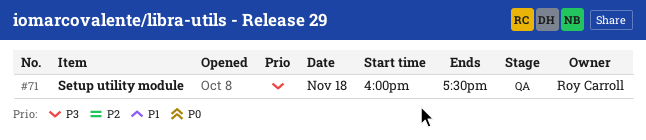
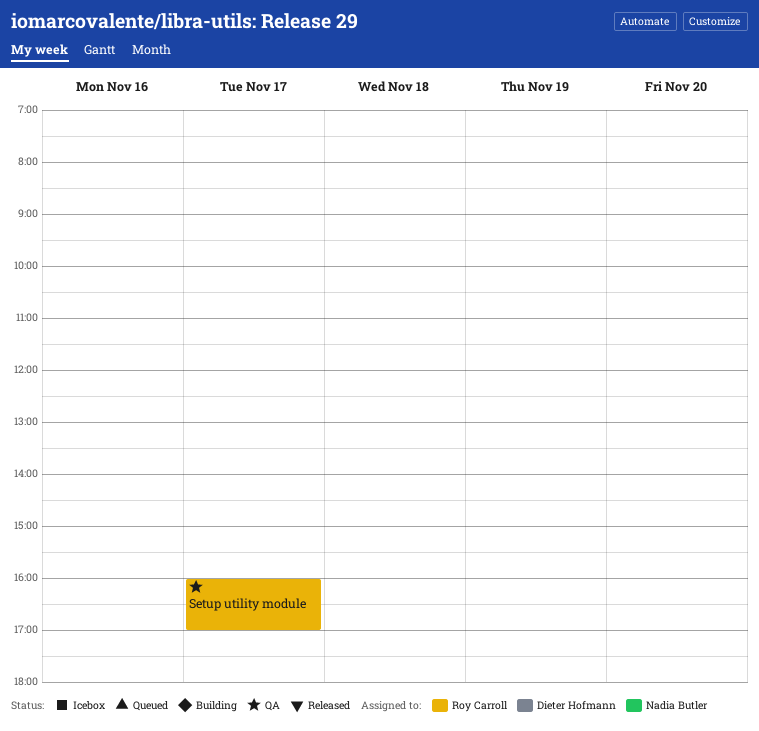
Setup utility module, day: Nov 18 -> Nov 17
Setup utility module, ends: 17:30 -> 17:00

